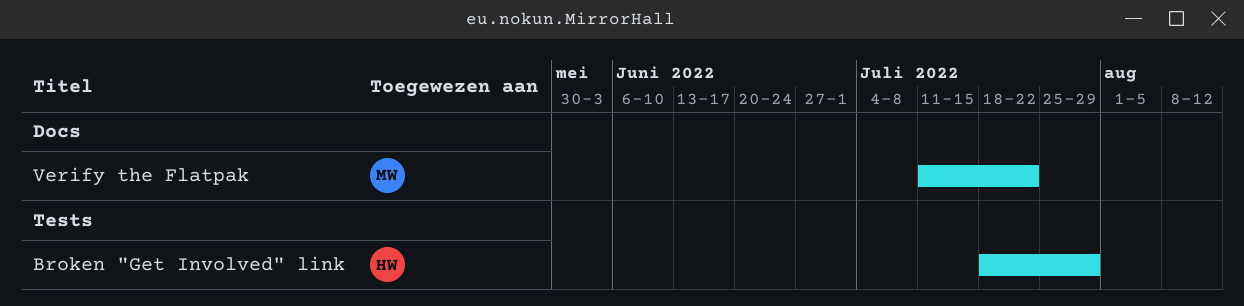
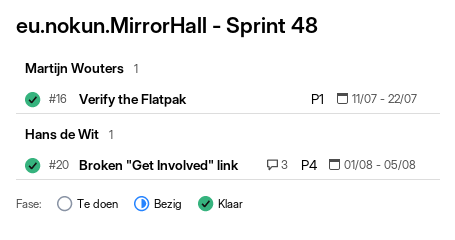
Broken "Get Involved" link, start: Jul 18 -> Aug 1
Broken "Get Involved" link, due: Jul 29 -> Aug 5

